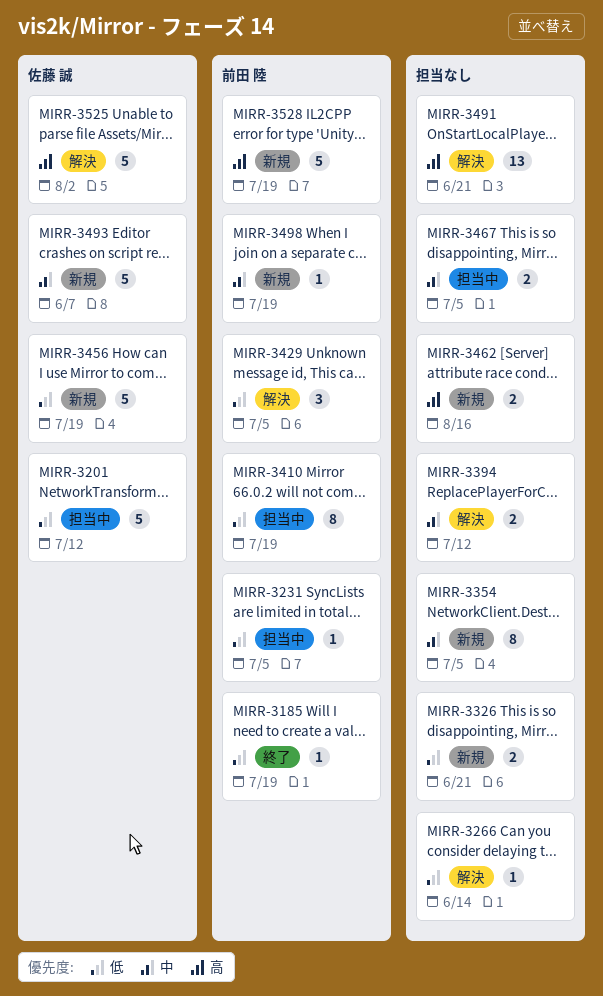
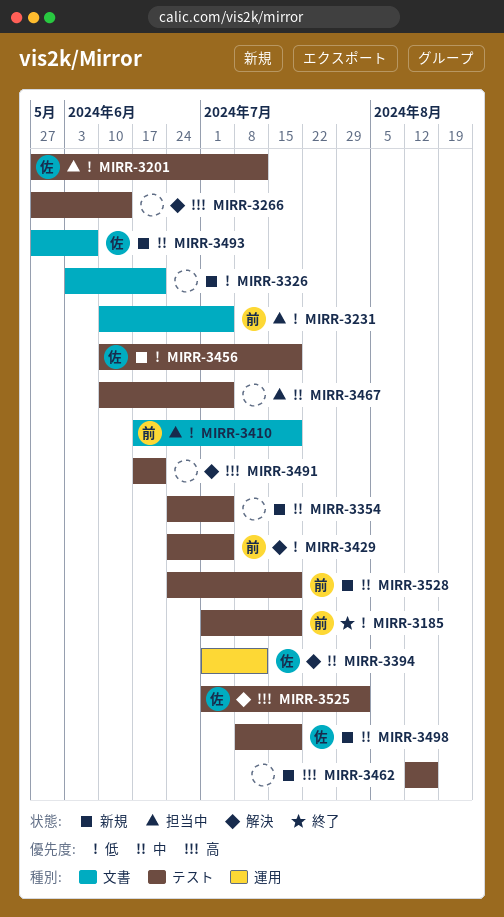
MIRR-3266, priority: 低 -> 高
MIRR-3394, owner: none -> 佐藤 誠
MIRR-3498, owner: 前田 陸 -> 佐藤 誠
MIRR-3528, priority: 高 -> 中

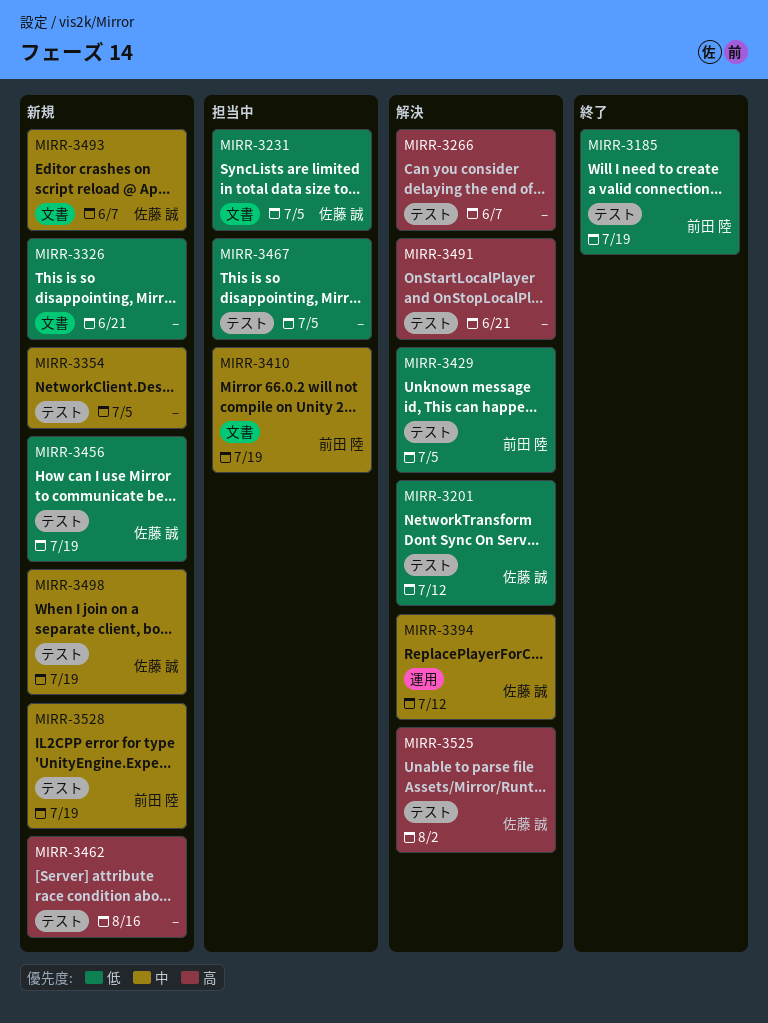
MIRR-3201, status: 担当中 -> 解決
MIRR-3231, owner: 前田 陸 -> 佐藤 誠
MIRR-3266, due: Jun 14 -> Jun 7
MIRR-3410, priority: 低 -> 中
MIRR-3467, priority: 中 -> 低

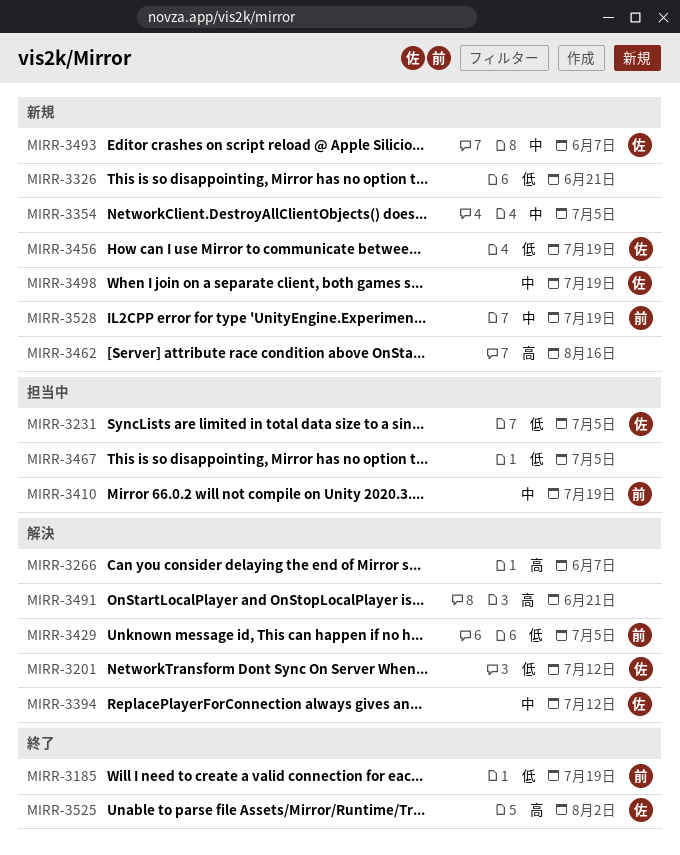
MIRR-3525, status: 解決 -> 終了

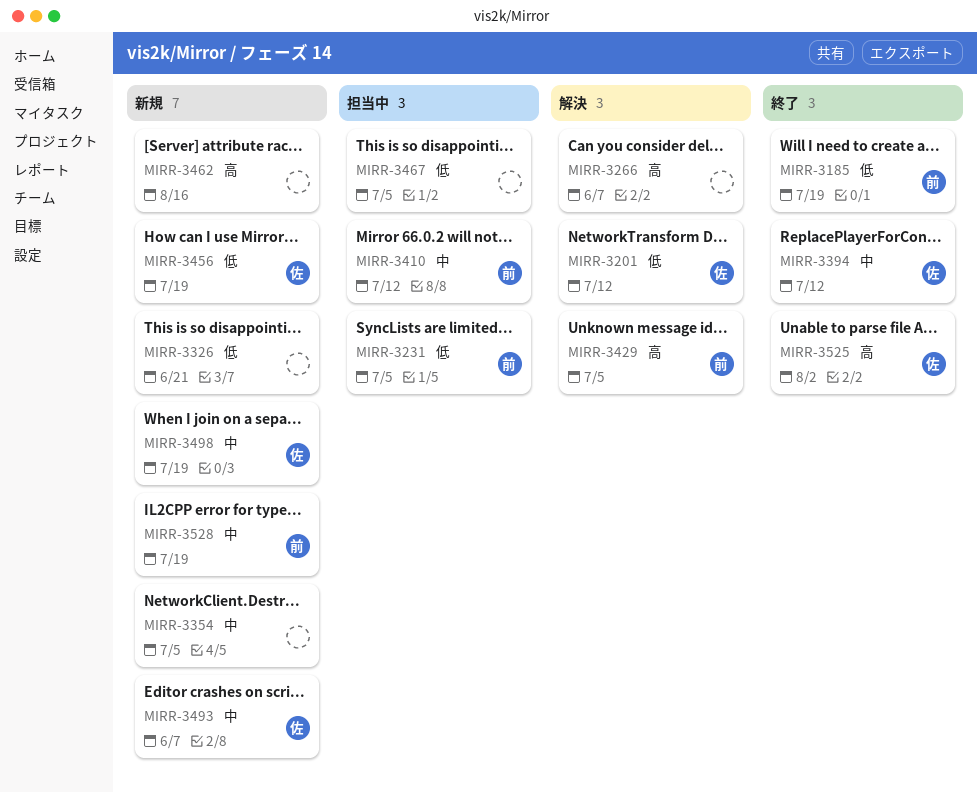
MIRR-3231, owner: 佐 -> 前
MIRR-3394, status: 解決 -> 終了
MIRR-3410, due: Jul 19 -> Jul 12
MIRR-3429, priority: 低 -> 高
MIRR-3491: present -> none

